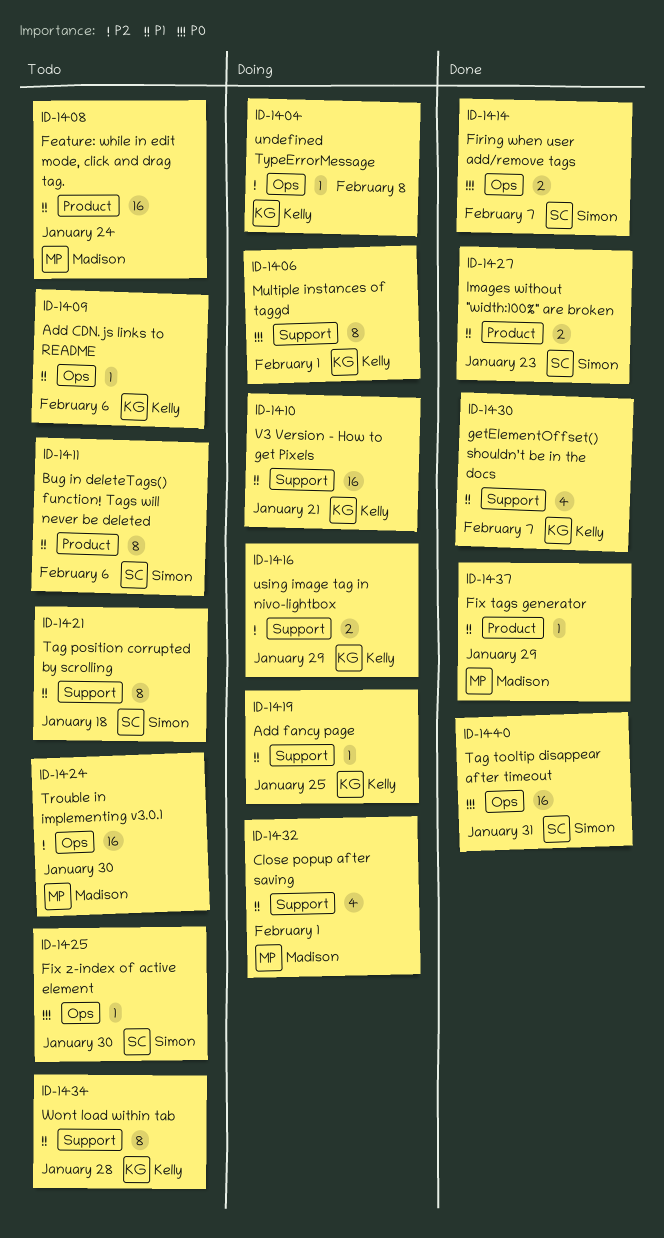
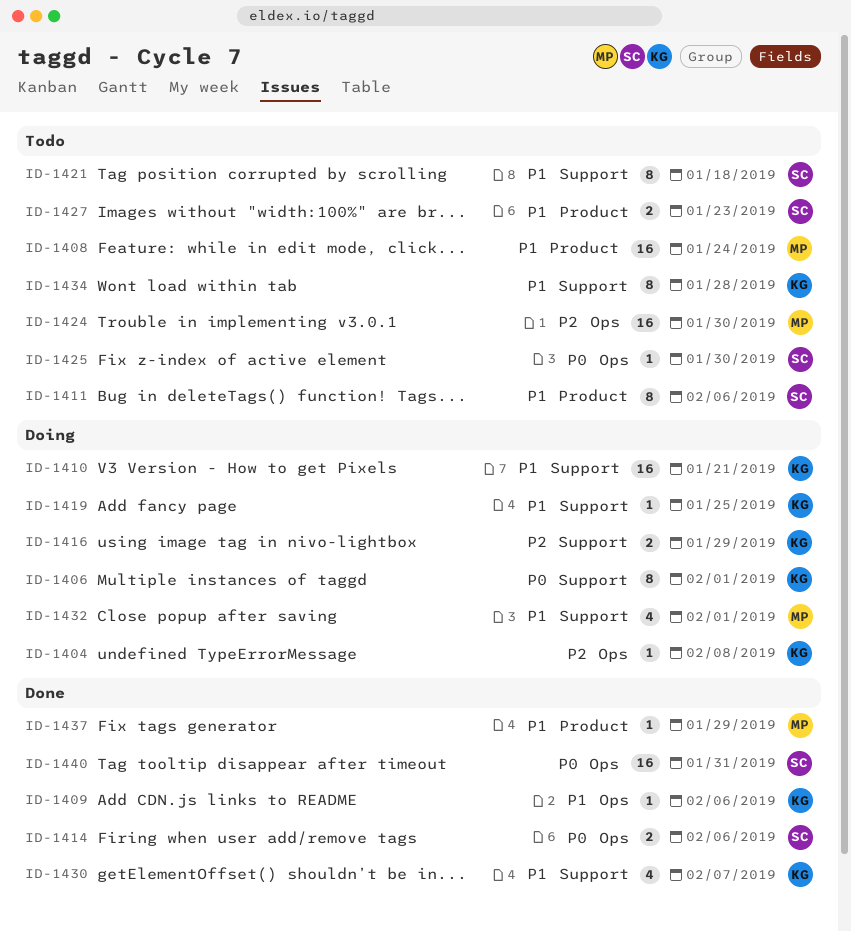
ID-1409, status: Todo -> Done
ID-1414, due: Feb 7 -> Feb 6
ID-1427, status: Done -> Todo

